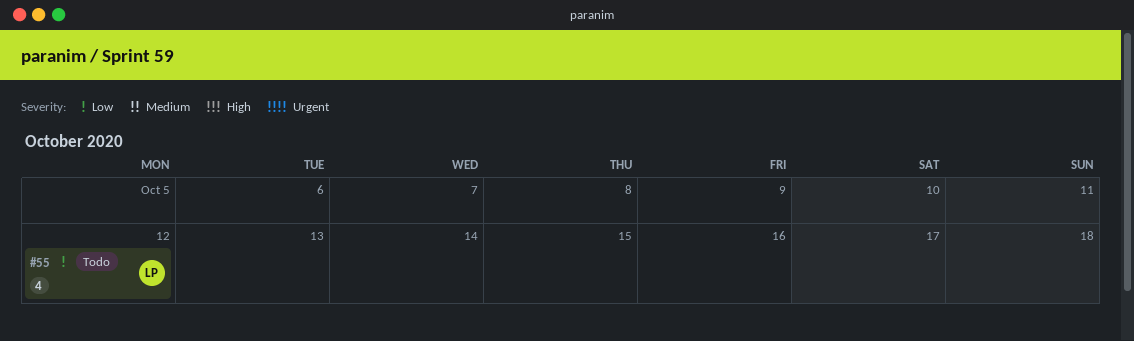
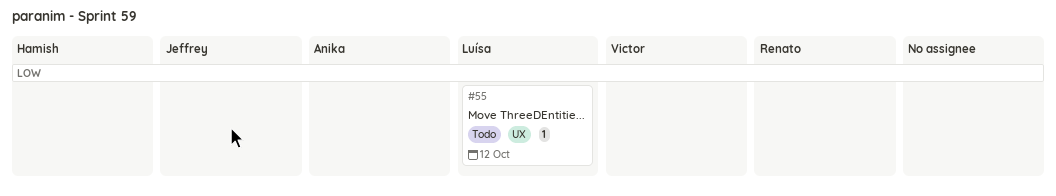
#55, estimate: 4 -> 1

